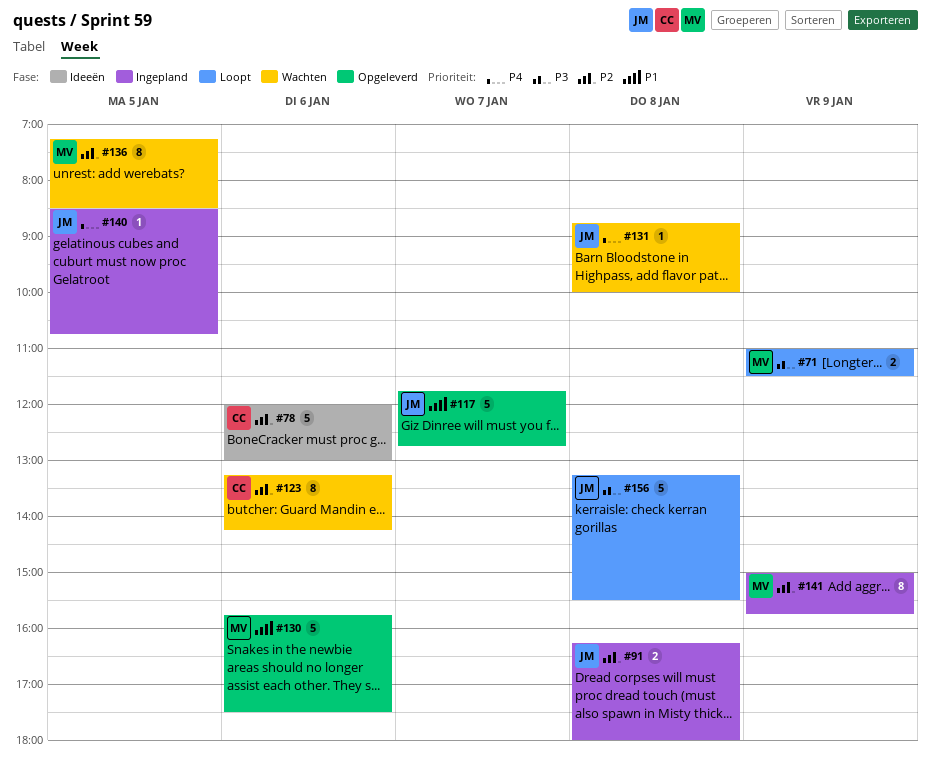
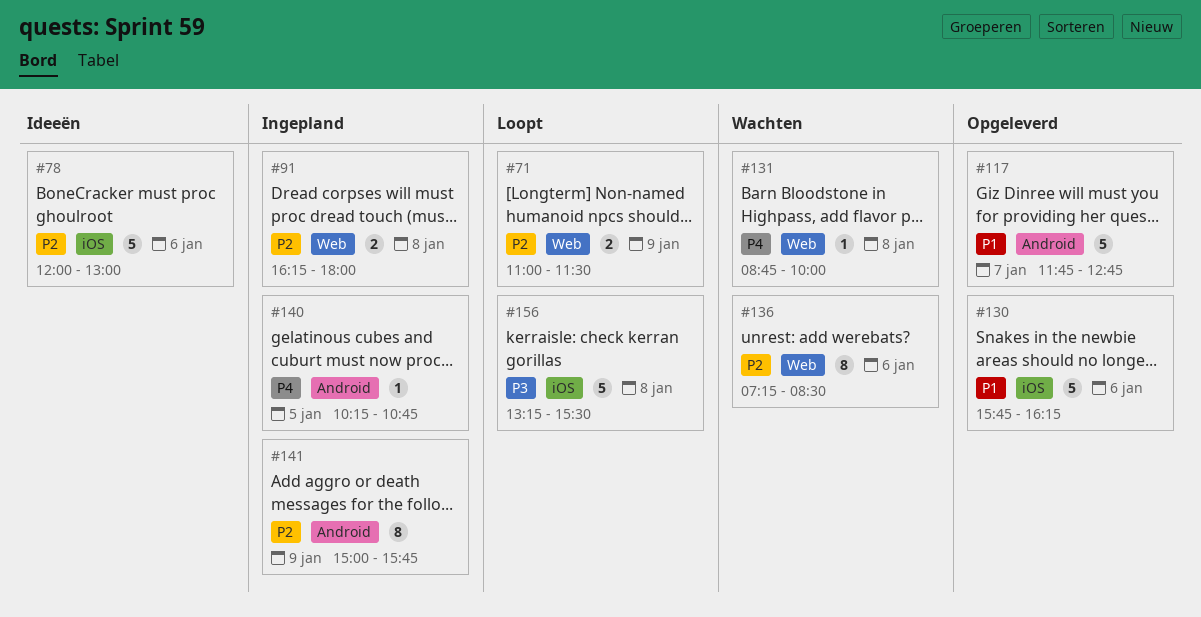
#71, priority: P3 -> P2
#123: present -> none
#130, ends: 17:30 -> 16:15
#136, day: Jan 5 -> Jan 6
#140, begins: 08:30 -> 10:15

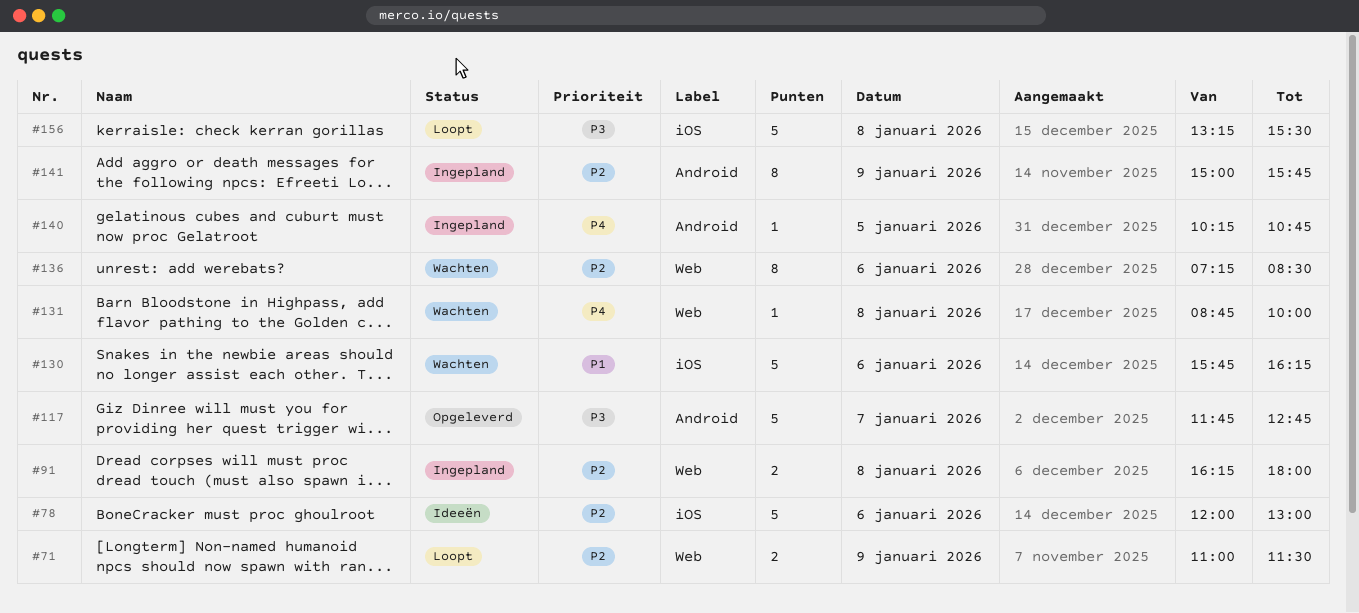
#117, priority: P1 -> P3
#130, status: Opgeleverd -> Wachten

